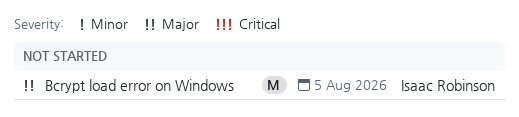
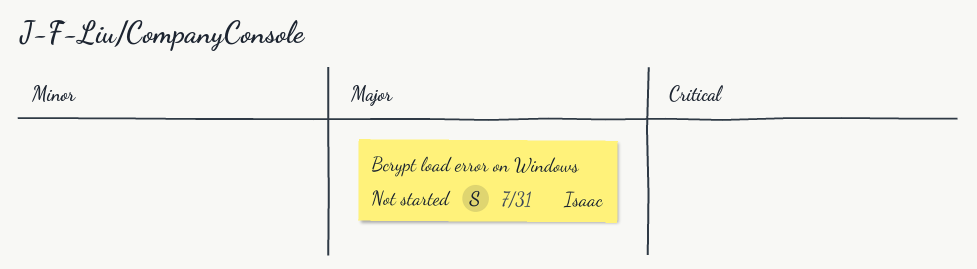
Bcrypt load error on Windows, estimate: M -> S
Bcrypt load error on Windows, due: Aug 5 -> Jul 31

